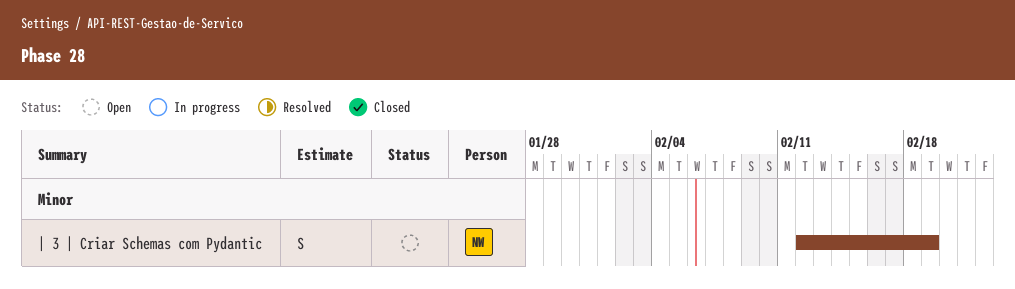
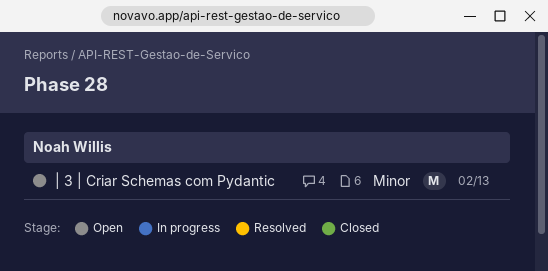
| 3 | Criar Schemas com Pydantic, estimate: S -> M
| 3 | Criar Schemas com Pydantic, due: Feb 19 -> Feb 13

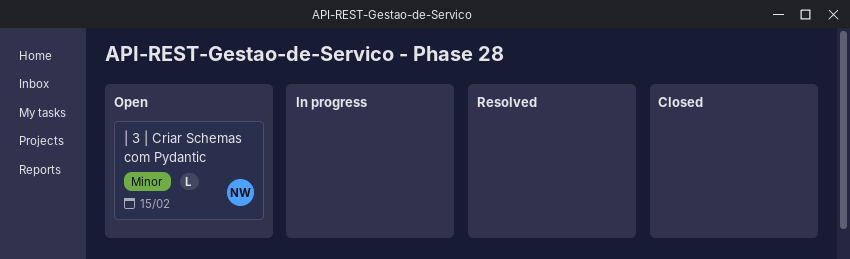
| 3 | Criar Schemas com Pydantic, estimate: M -> L
| 3 | Criar Schemas com Pydantic, due: Feb 13 -> Feb 15

